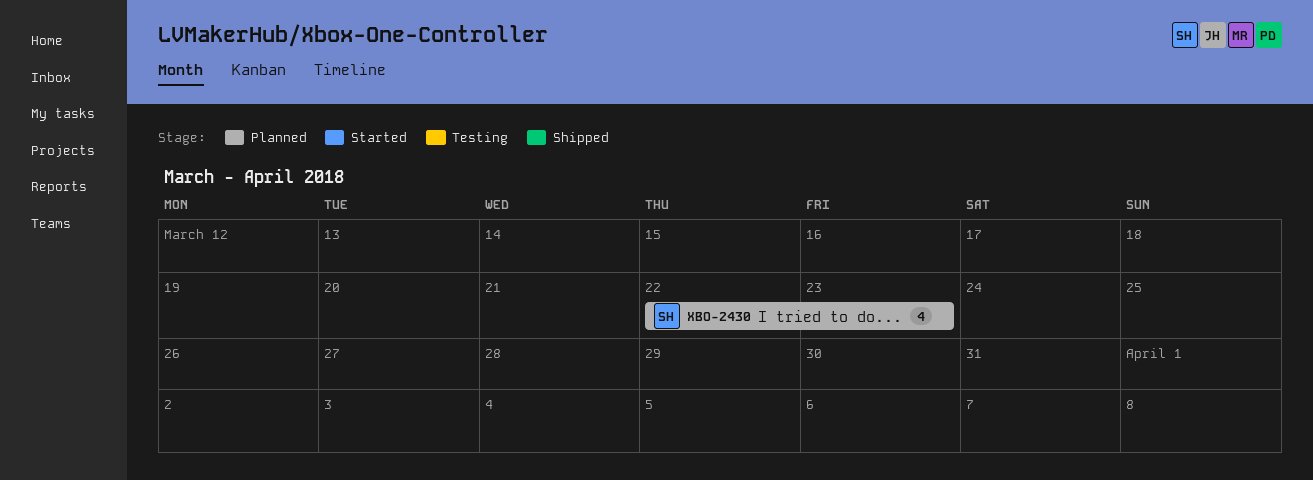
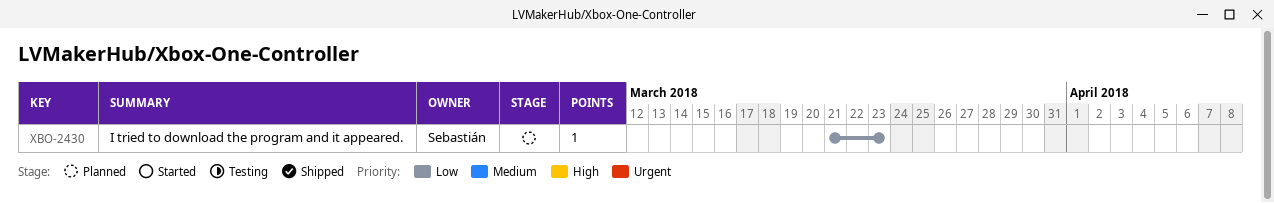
XBO-2430, estimate: 4 -> 1
XBO-2430, start: Mar 22 -> Mar 21

